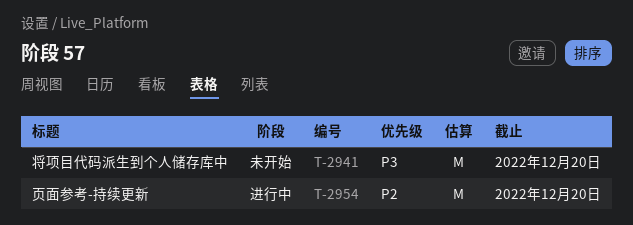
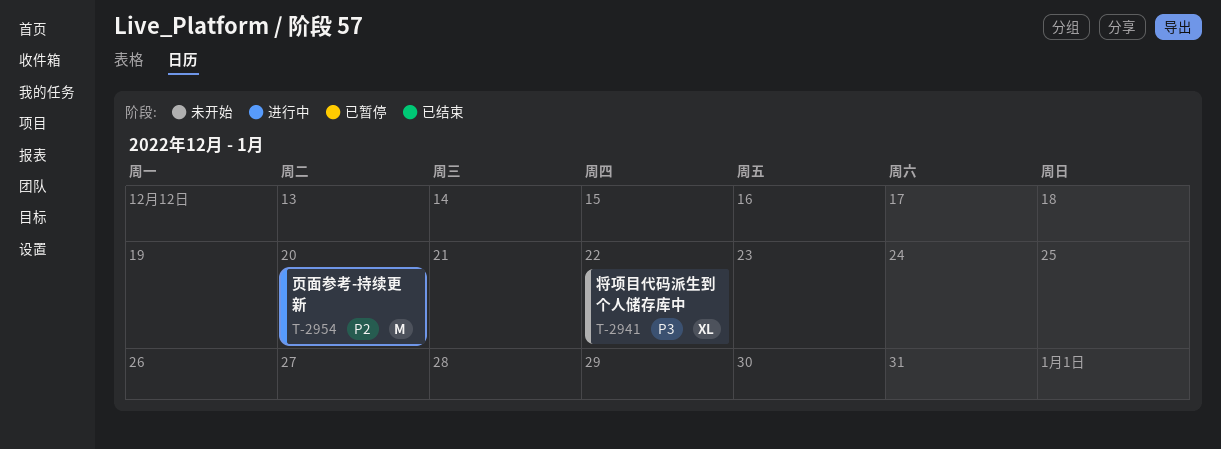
T-2941, estimate: M -> XL
T-2941, due: Dec 20 -> Dec 22

